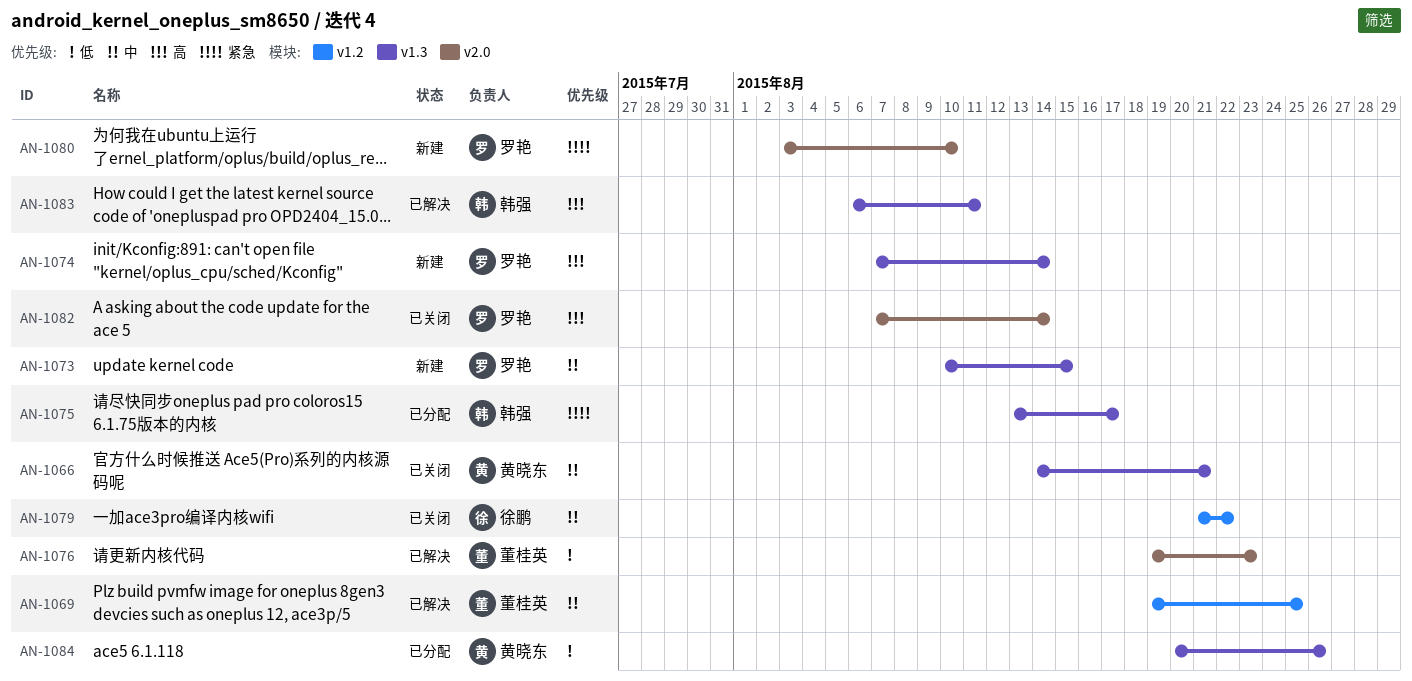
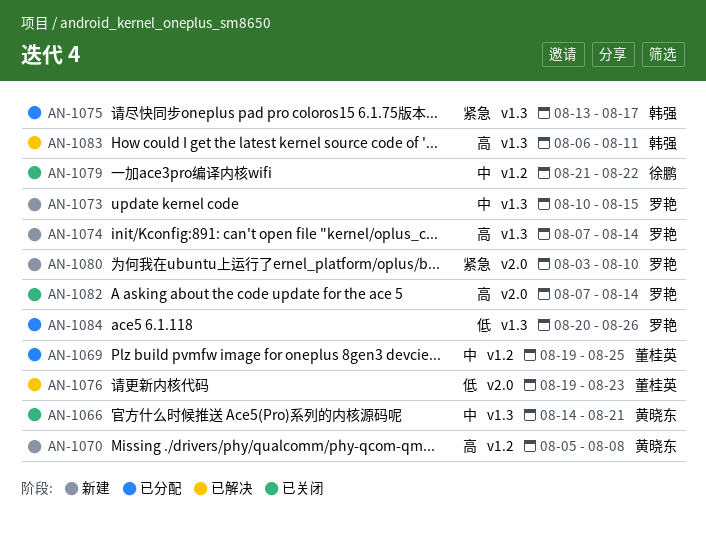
AN-1069, status: 已解决 -> 已分配
AN-1070: none -> present
AN-1084, owner: 黄晓东 -> 罗艳

